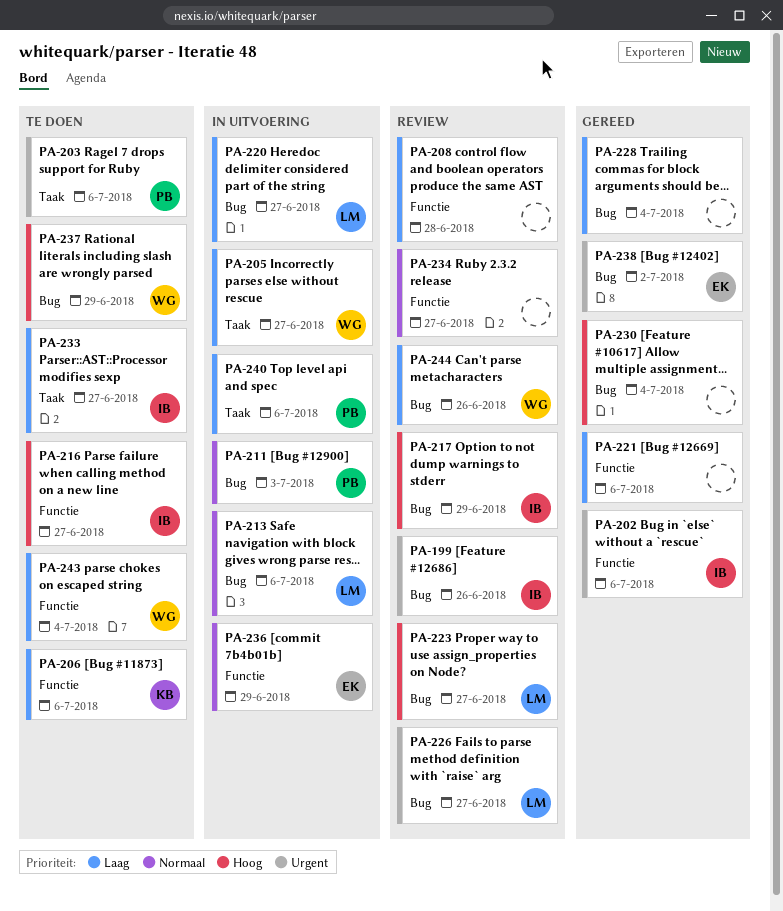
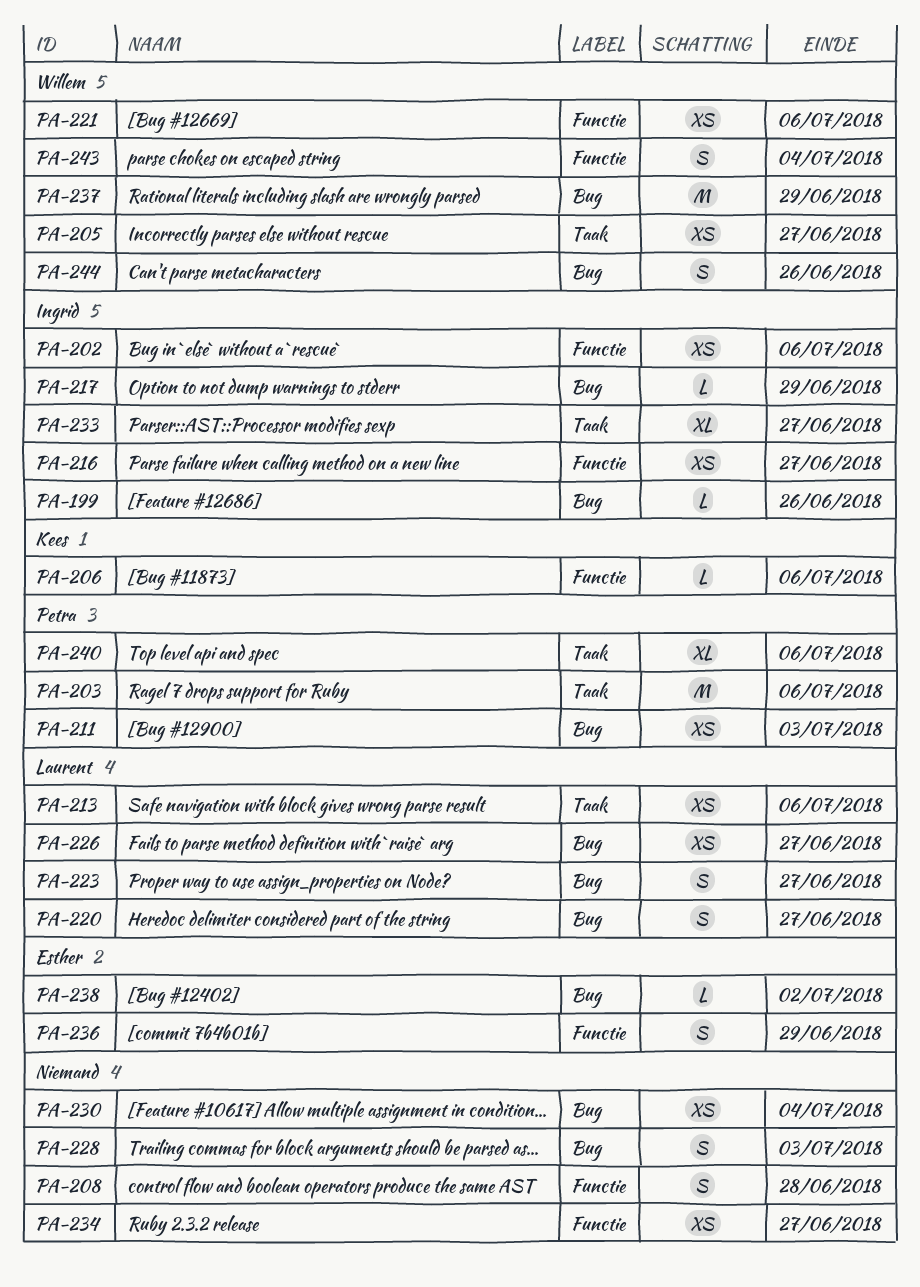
PA-213, label: Bug -> Taak
PA-221, owner: none -> Willem
PA-228, due: Jul 4 -> Jul 3

